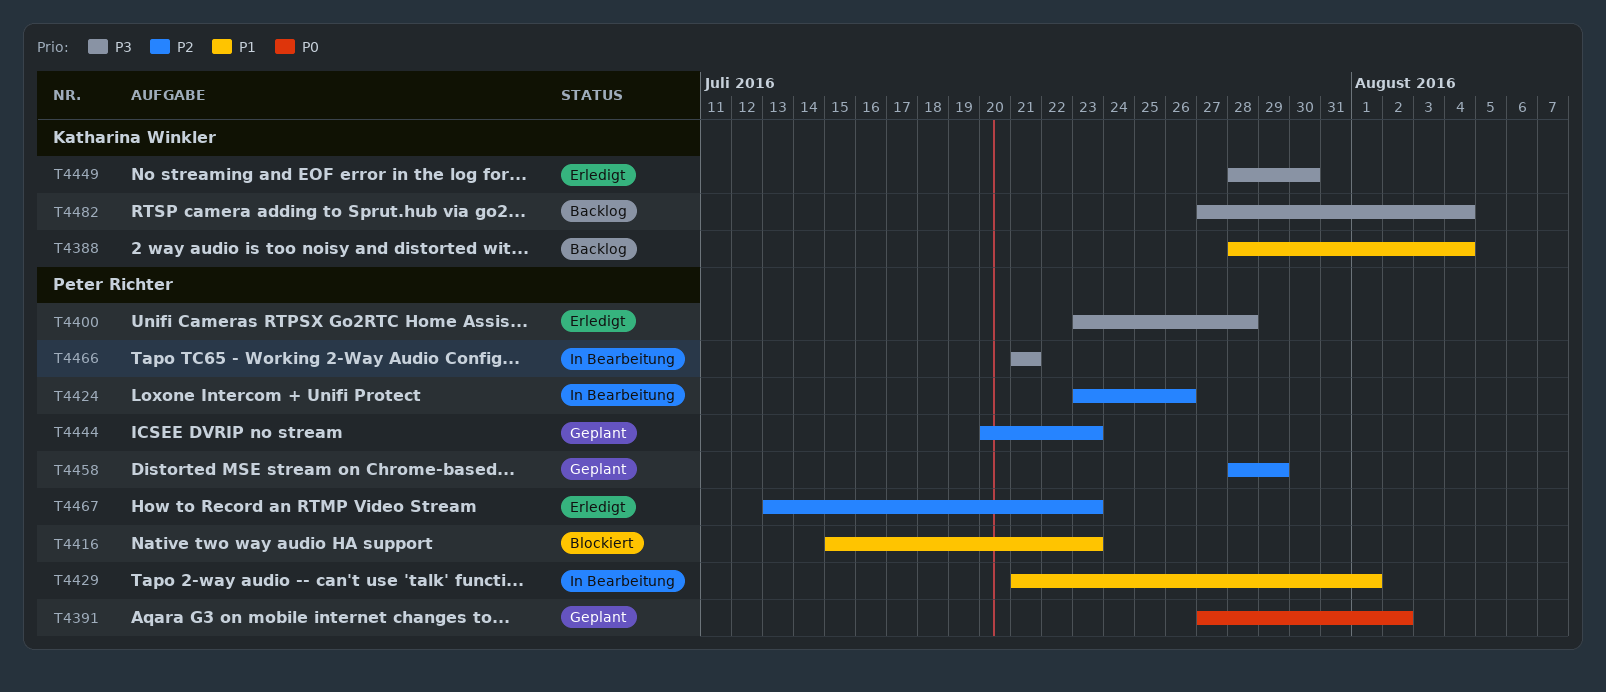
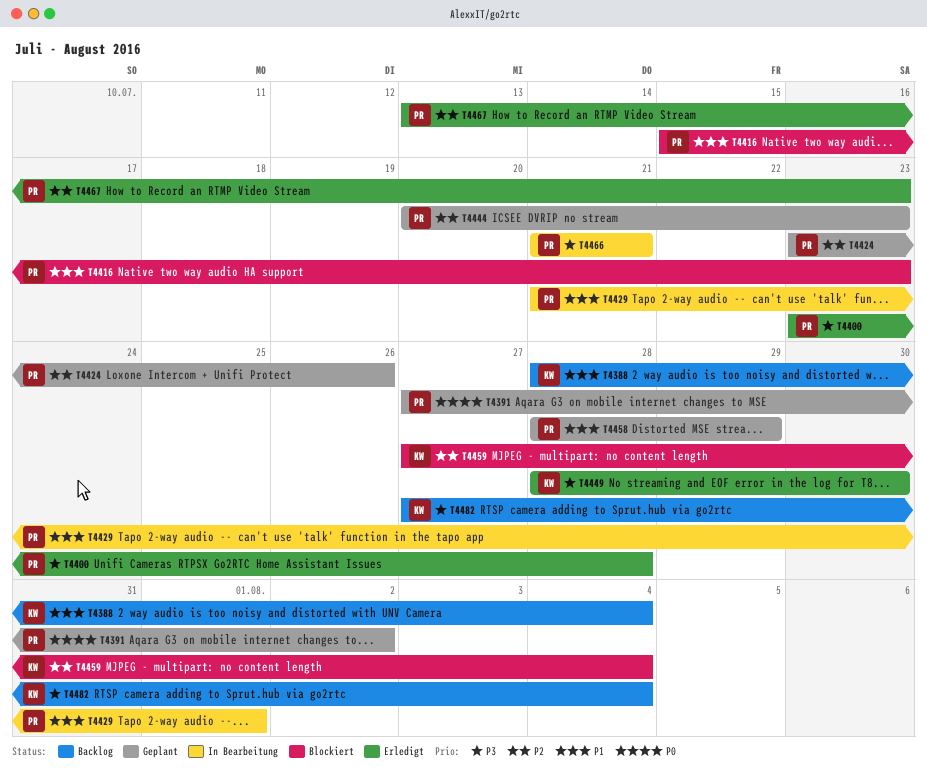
T4424, status: In Bearbeitung -> Geplant
T4458, priority: P2 -> P1
T4459: none -> present

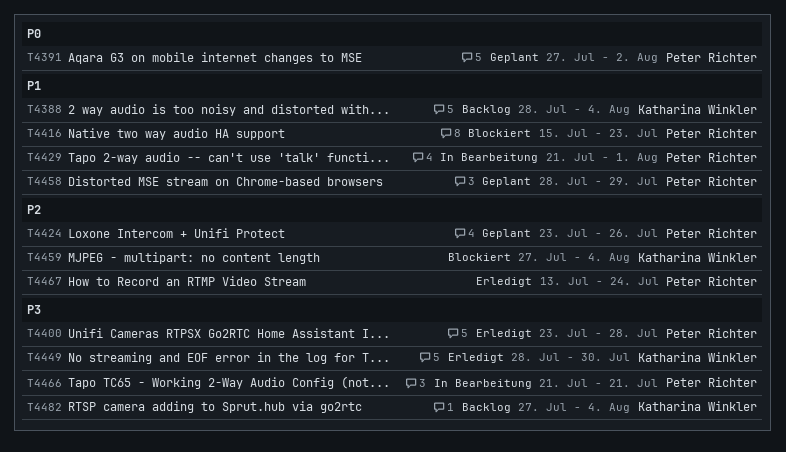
T4444: present -> none
T4467, due: Jul 23 -> Jul 24

